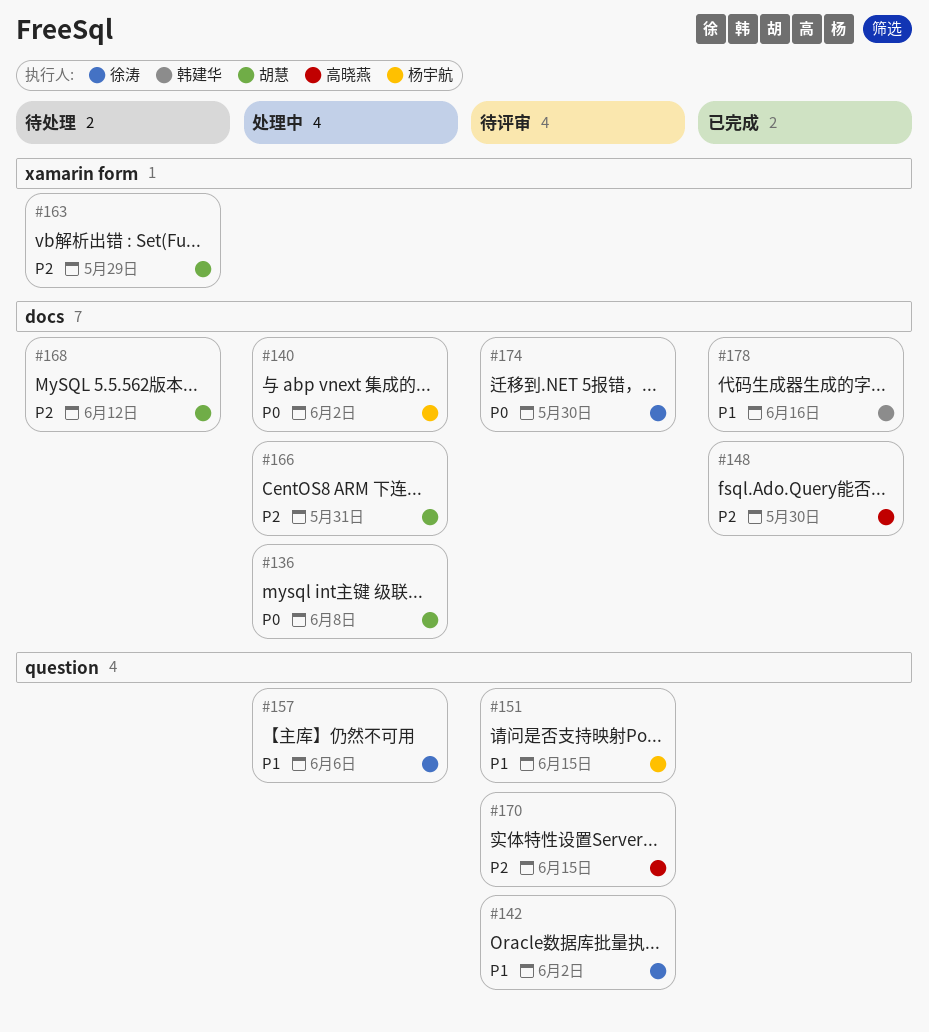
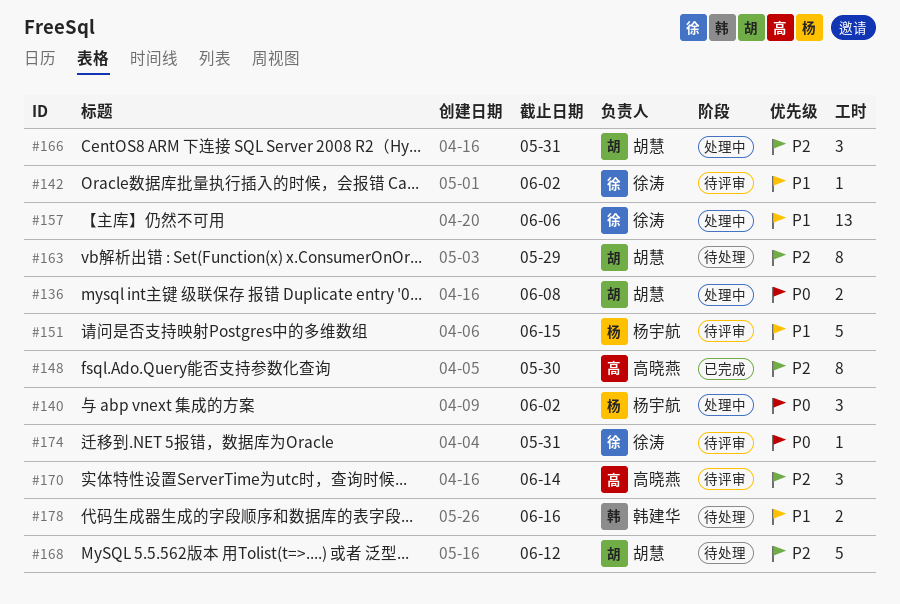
#170, due: Jun 15 -> Jun 14
#174, due: May 30 -> May 31
#178, status: 已完成 -> 待处理

